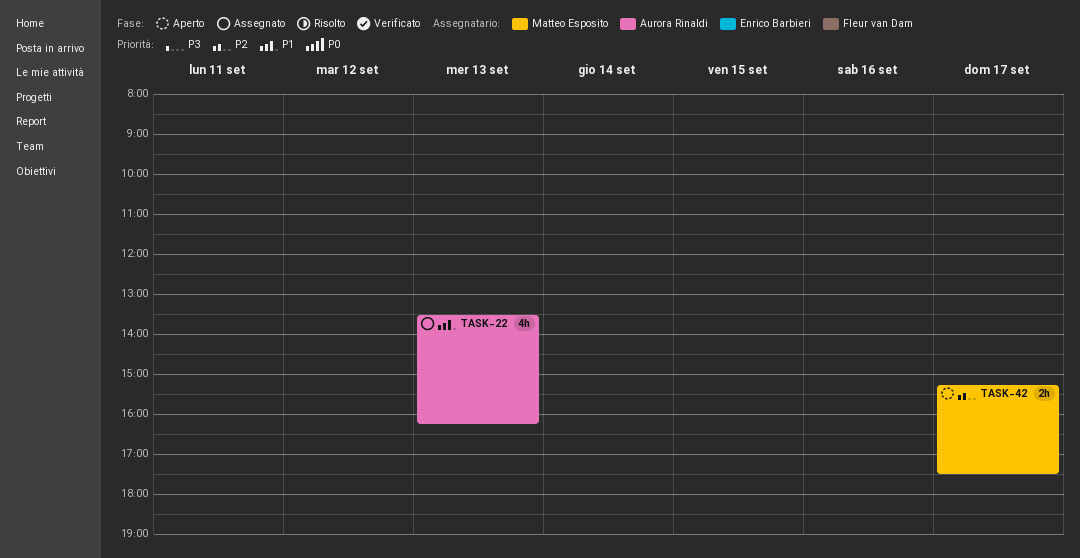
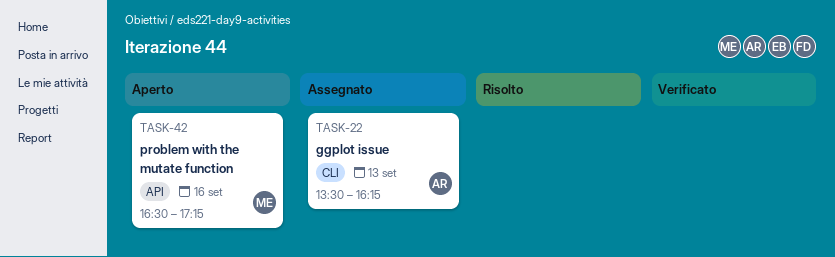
TASK-42, day: Sep 17 -> Sep 16
TASK-42, begins: 15:15 -> 16:30
TASK-42, ends: 17:30 -> 17:15

